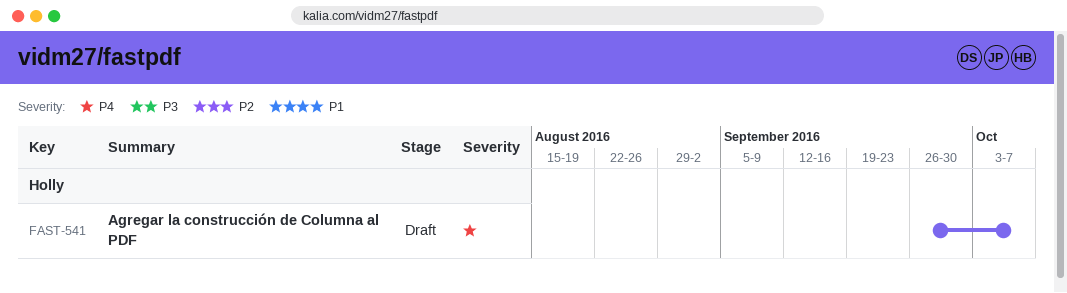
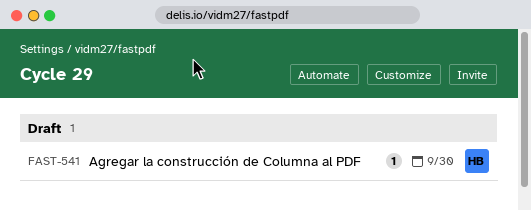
FAST-541, due: Oct 7 -> Sep 30

